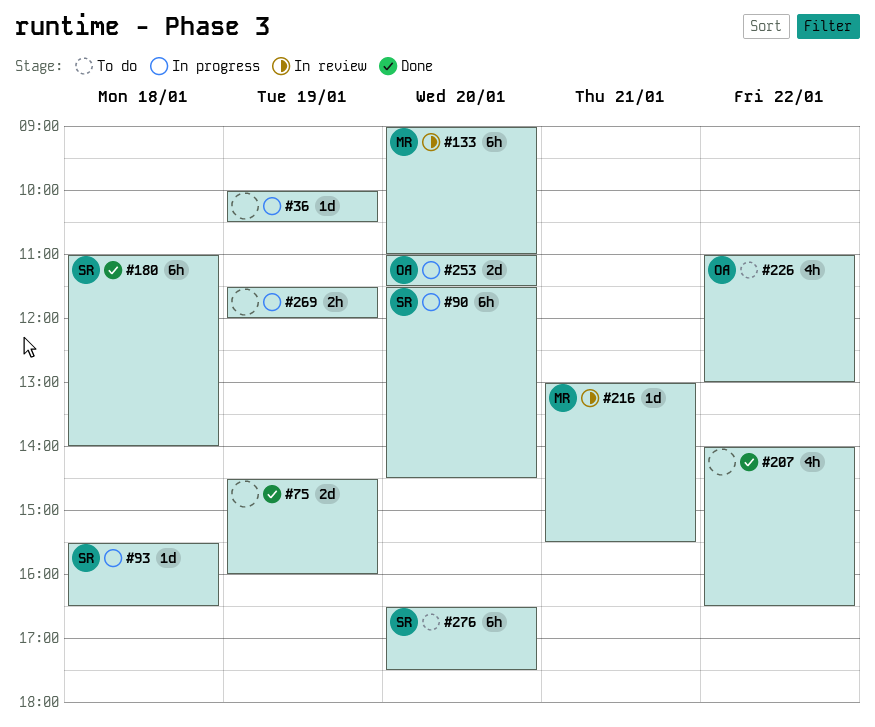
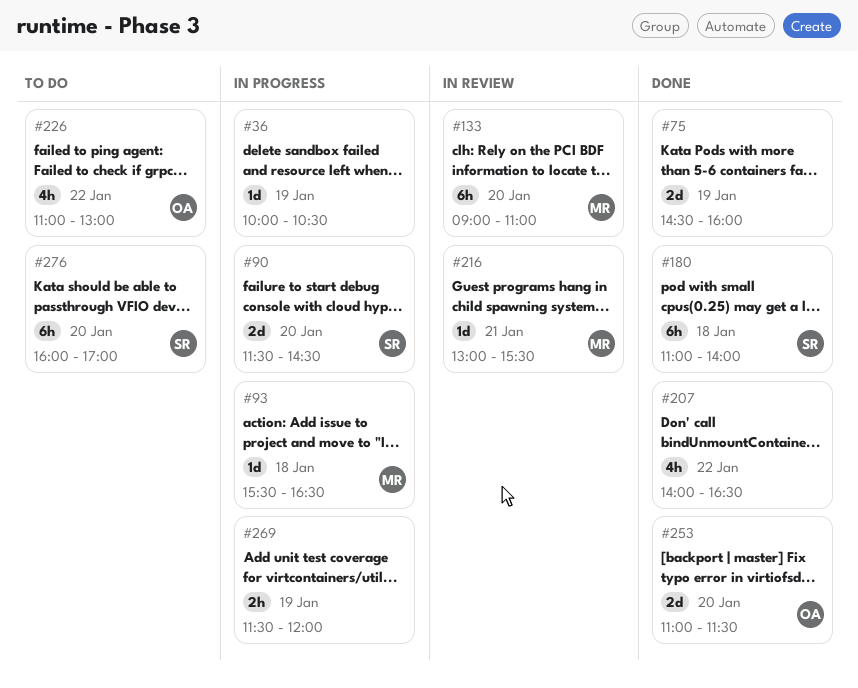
#90, estimate: 6h -> 2d
#93, owner: SR -> MR
#253, status: In progress -> Done
#276, begins: 16:30 -> 16:00
#276, ends: 17:30 -> 17:00

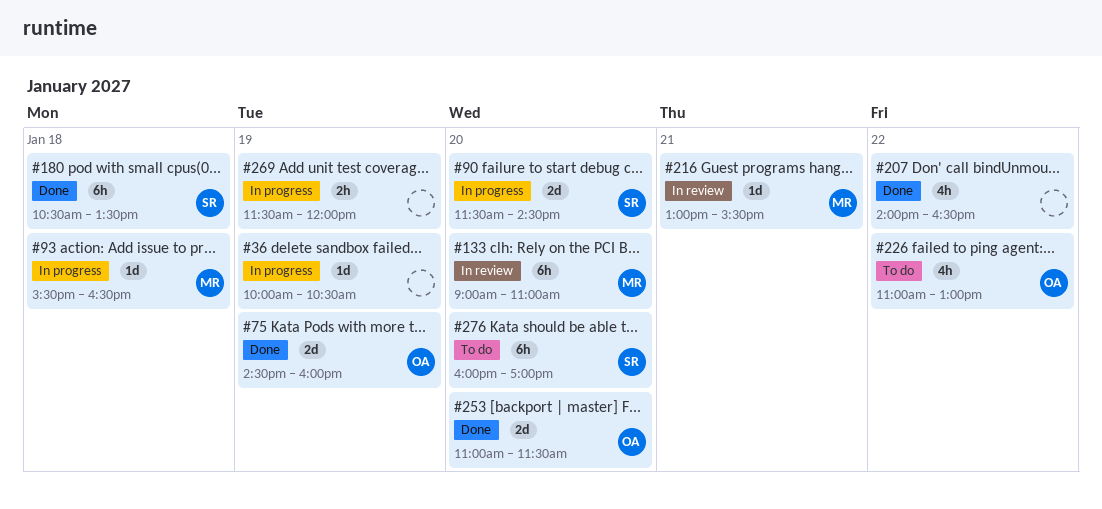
#75, owner: none -> OA
#180, begins: 11:00 -> 10:30
#180, ends: 14:00 -> 13:30

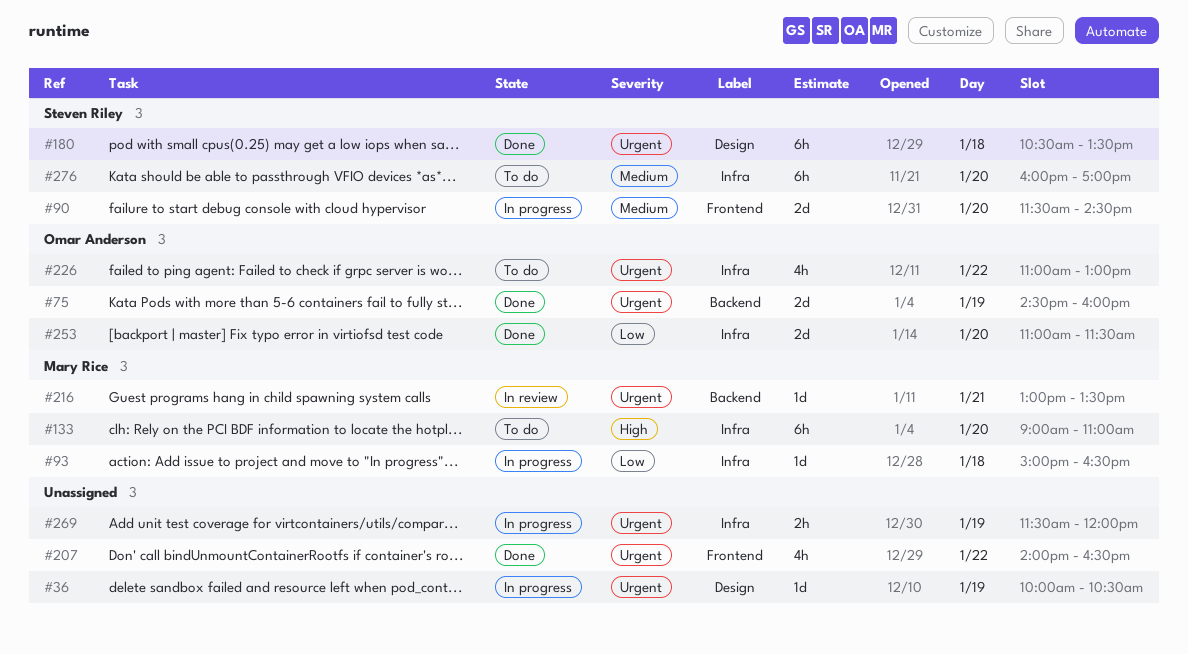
#93, begins: 15:30 -> 15:00
#133, status: In review -> To do
#216, ends: 15:30 -> 13:30

